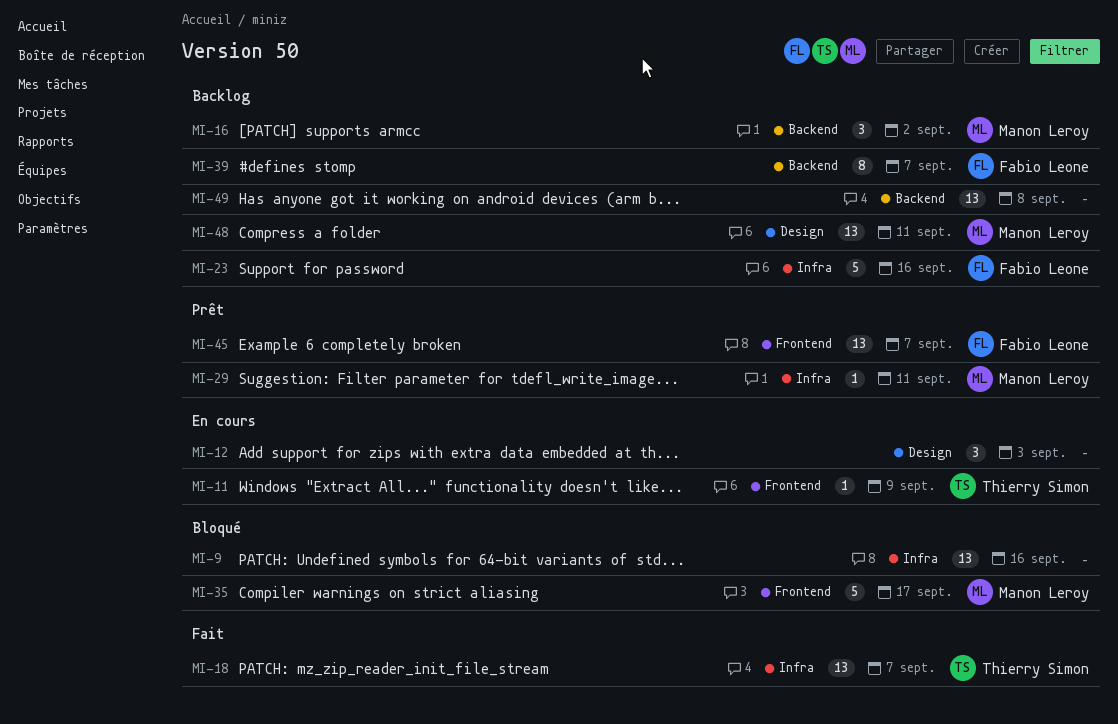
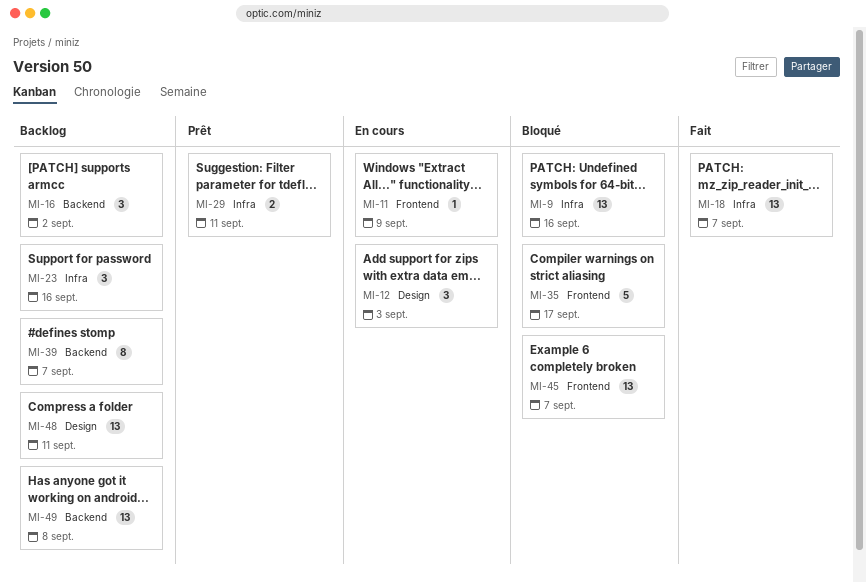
MI-23, estimate: 5 -> 3
MI-29, estimate: 1 -> 2
MI-45, status: Prêt -> Bloqué

